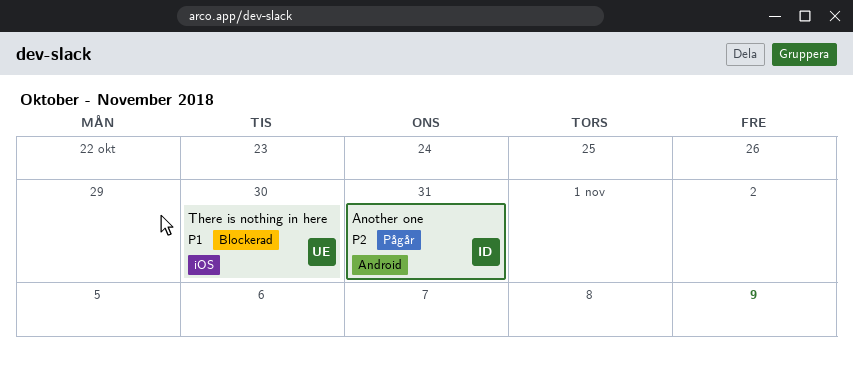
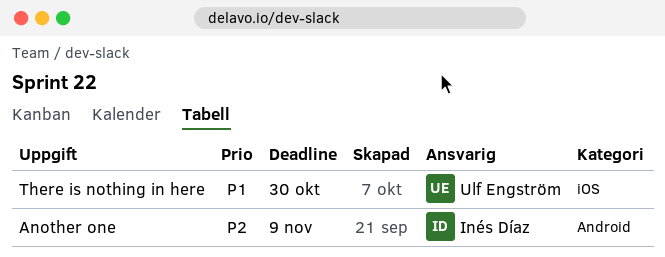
Another one, due: Oct 31 -> Nov 9

